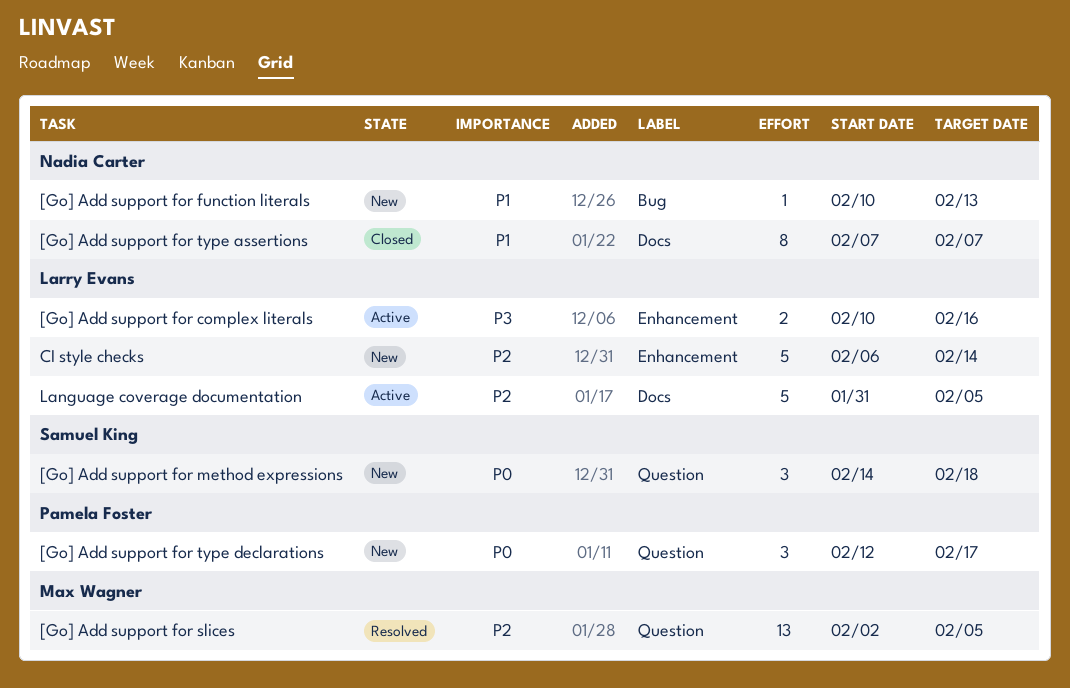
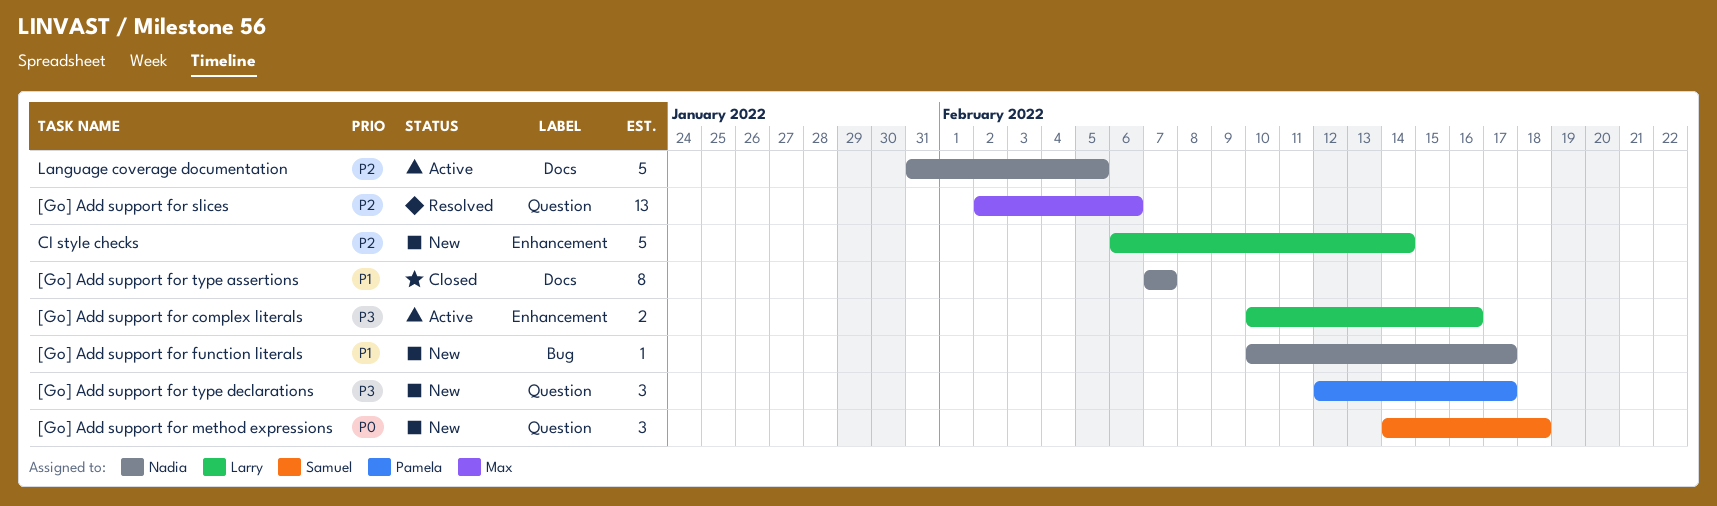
[Go] Add support for function literals, due: Feb 13 -> Feb 17
[Go] Add support for slices, due: Feb 5 -> Feb 6
[Go] Add support for type declarations, priority: P0 -> P3
Language coverage documentation, owner: Larry Evans -> Nadia Carter

